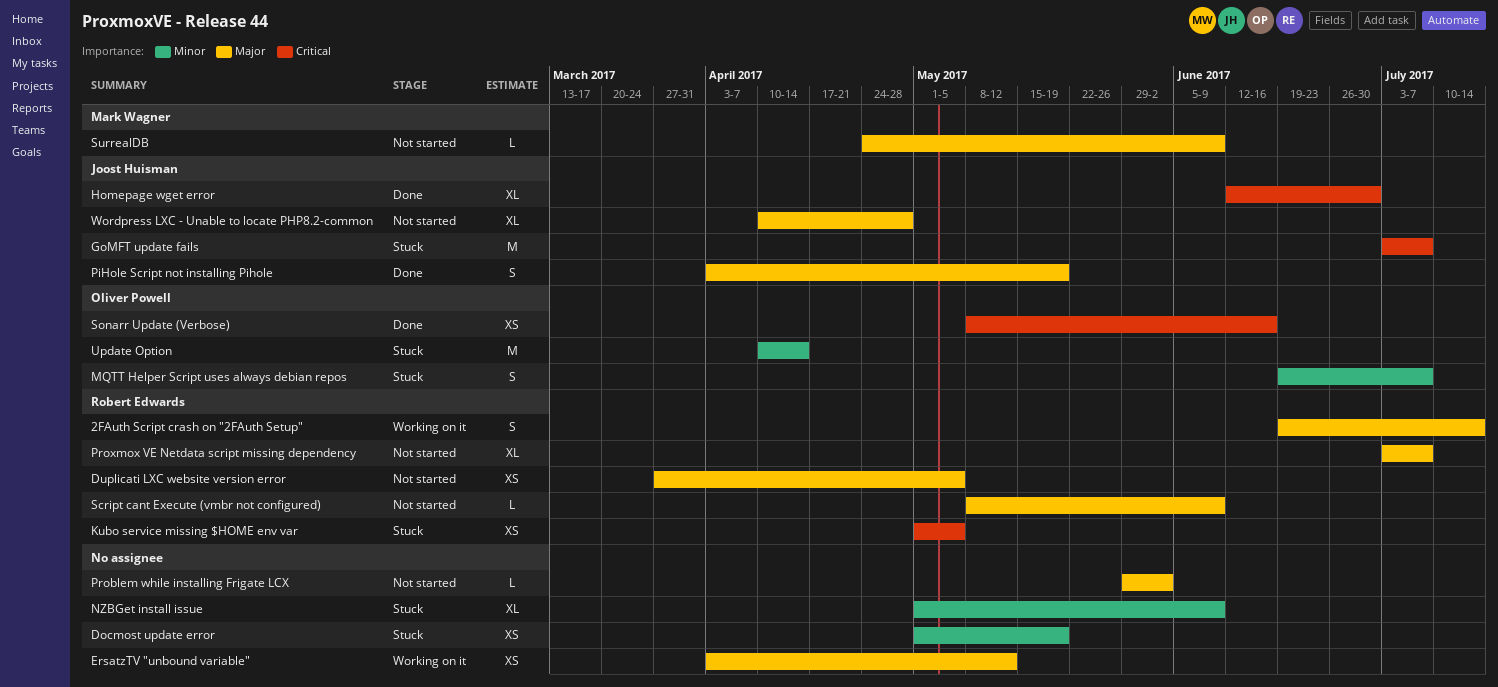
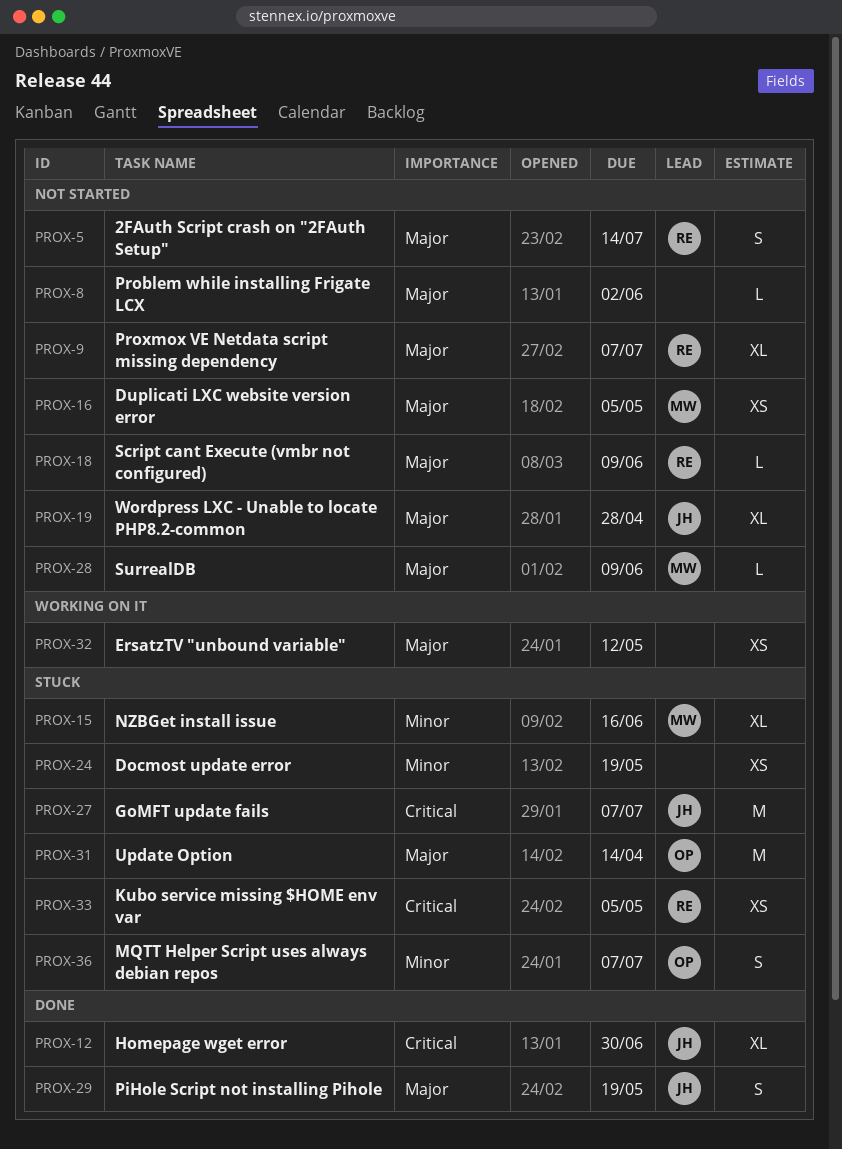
2FAuth Script crash on "2FAuth Setup", status: Working on it -> Not started
Duplicati LXC website version error, owner: Robert Edwards -> Mark Wagner
NZBGet install issue, owner: none -> Mark Wagner
NZBGet install issue, due: Jun 9 -> Jun 16
Sonarr Update (Verbose): present -> none
Update Option, priority: Minor -> Major

